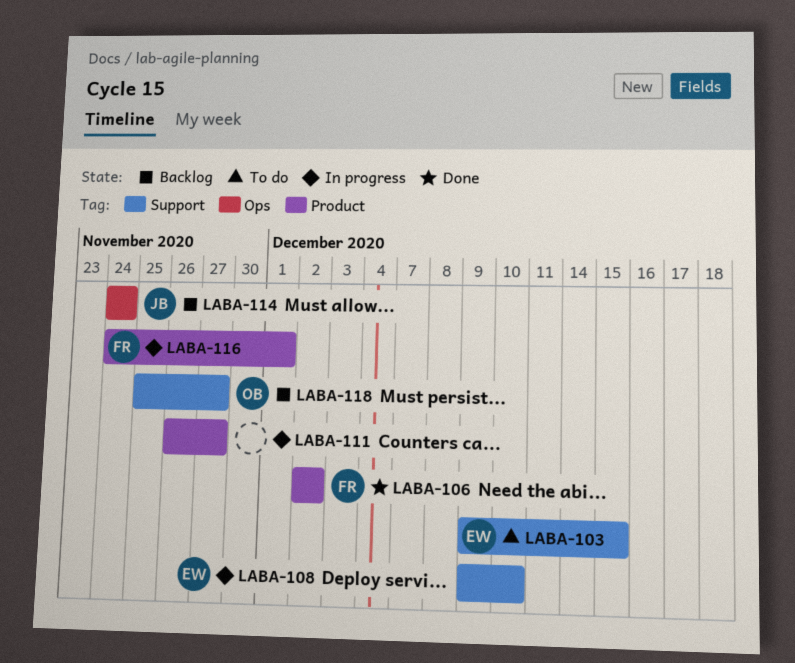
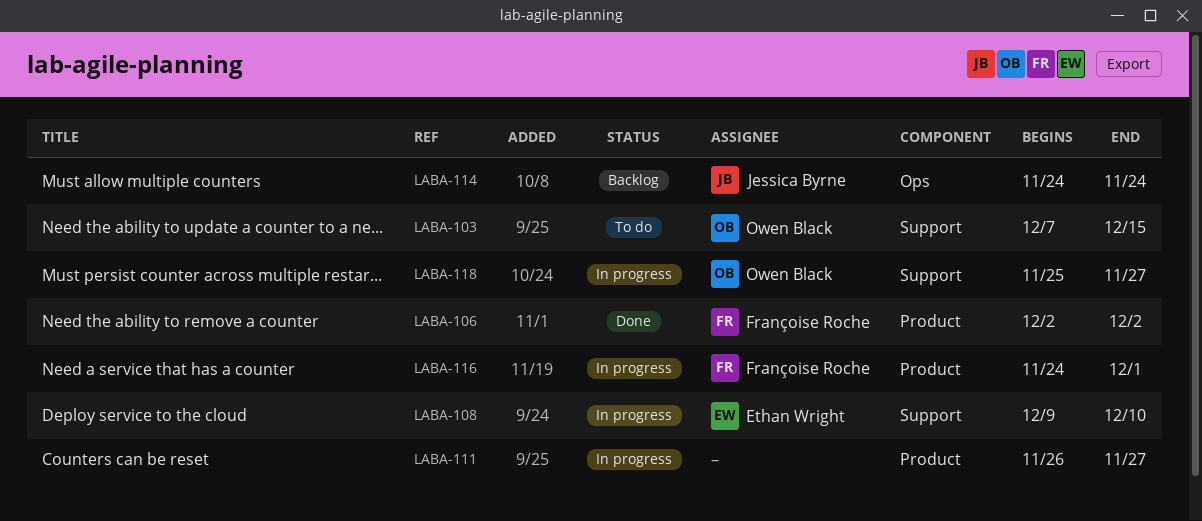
LABA-103, owner: Ethan Wright -> Owen Black
LABA-103, start: Dec 9 -> Dec 7
LABA-118, status: Backlog -> In progress

